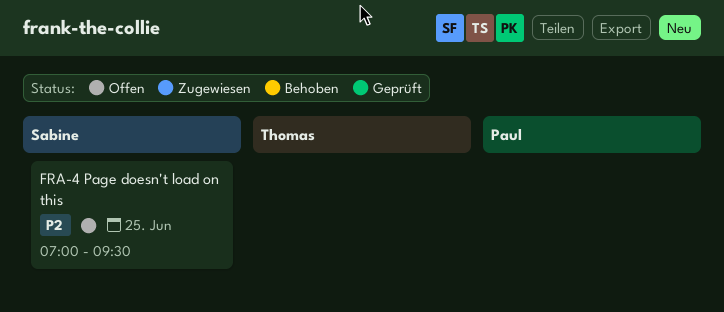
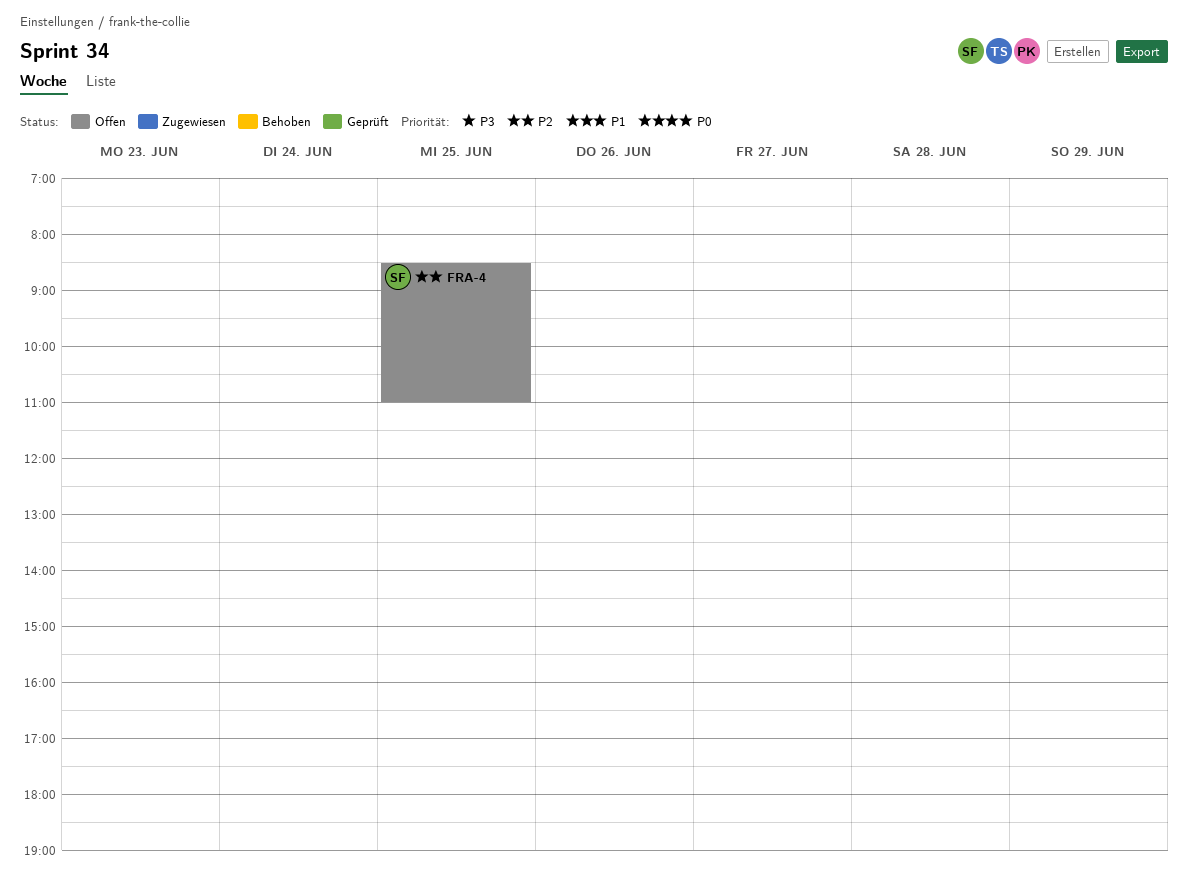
FRA-4, begins: 07:00 -> 08:30
FRA-4, ends: 09:30 -> 11:00

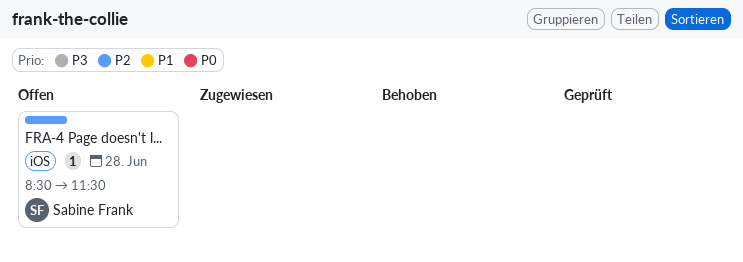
FRA-4, day: Jun 25 -> Jun 28
FRA-4, ends: 11:00 -> 11:30

